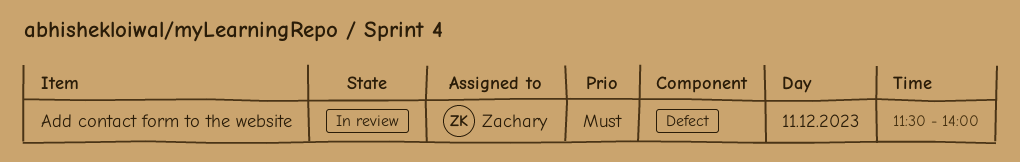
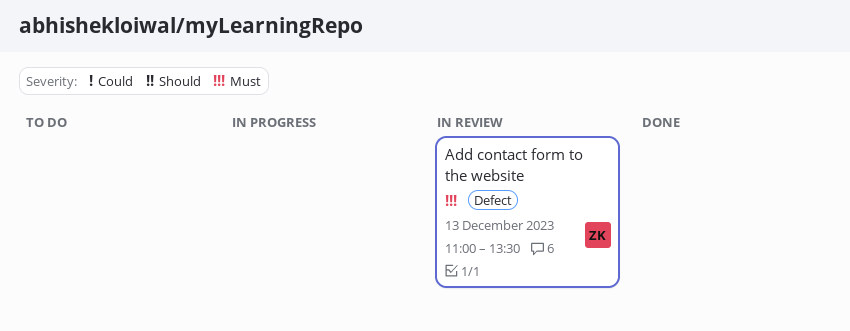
Add contact form to the website, day: Dec 11 -> Dec 13
Add contact form to the website, begins: 11:30 -> 11:00
Add contact form to the website, ends: 14:00 -> 13:30

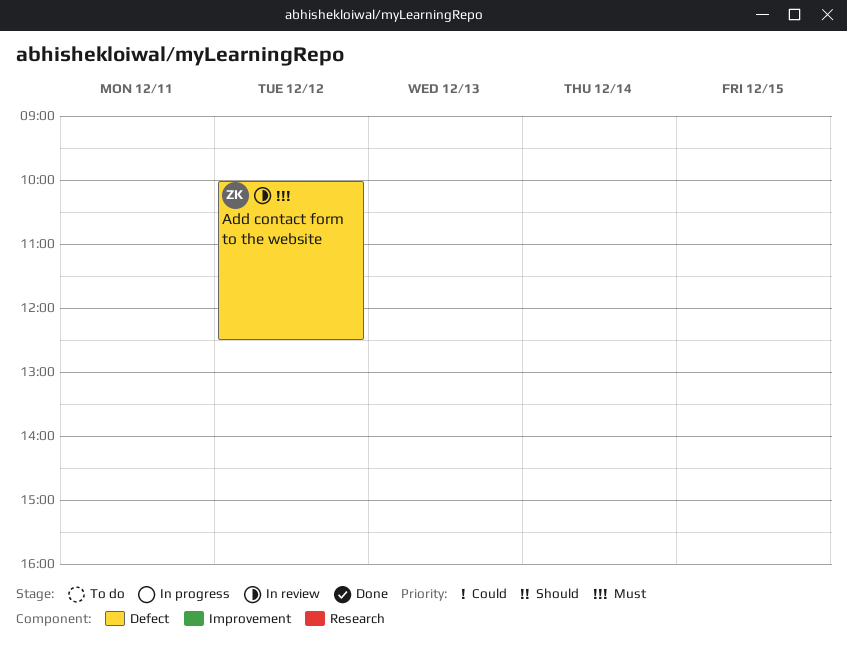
Add contact form to the website, day: Dec 13 -> Dec 12
Add contact form to the website, begins: 11:00 -> 10:00
Add contact form to the website, ends: 13:30 -> 12:30

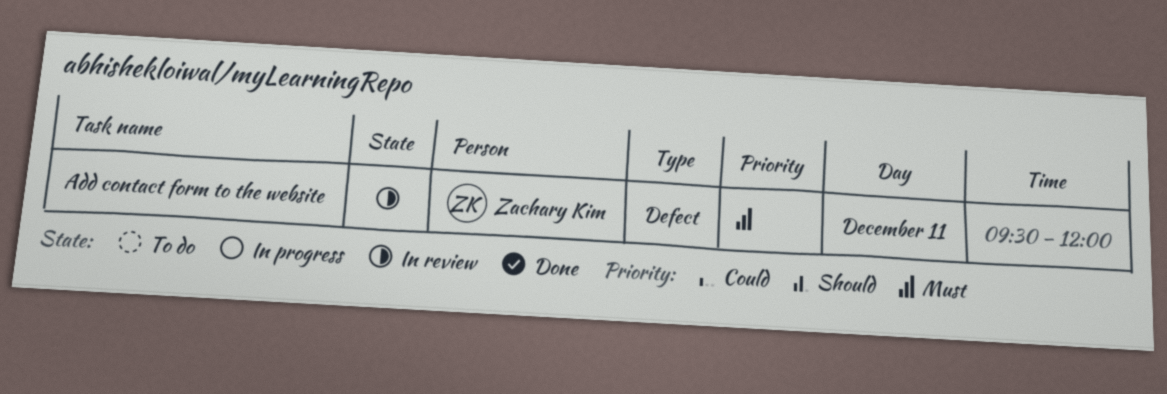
Add contact form to the website, day: Dec 12 -> Dec 11
Add contact form to the website, begins: 10:00 -> 09:30
Add contact form to the website, ends: 12:30 -> 12:00

